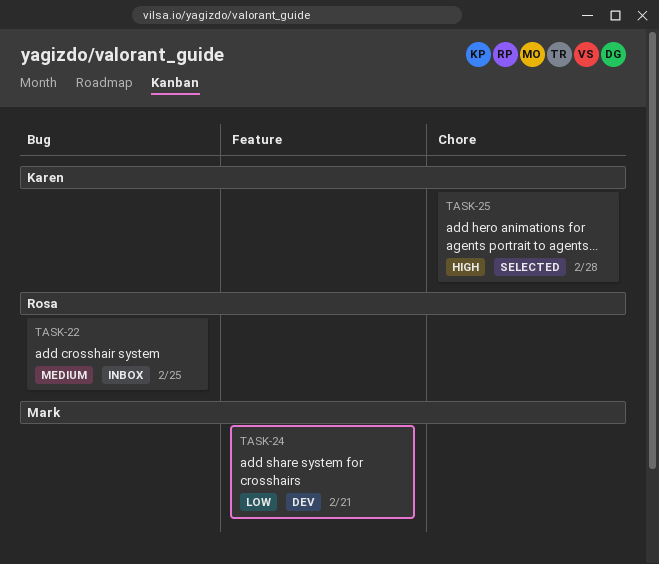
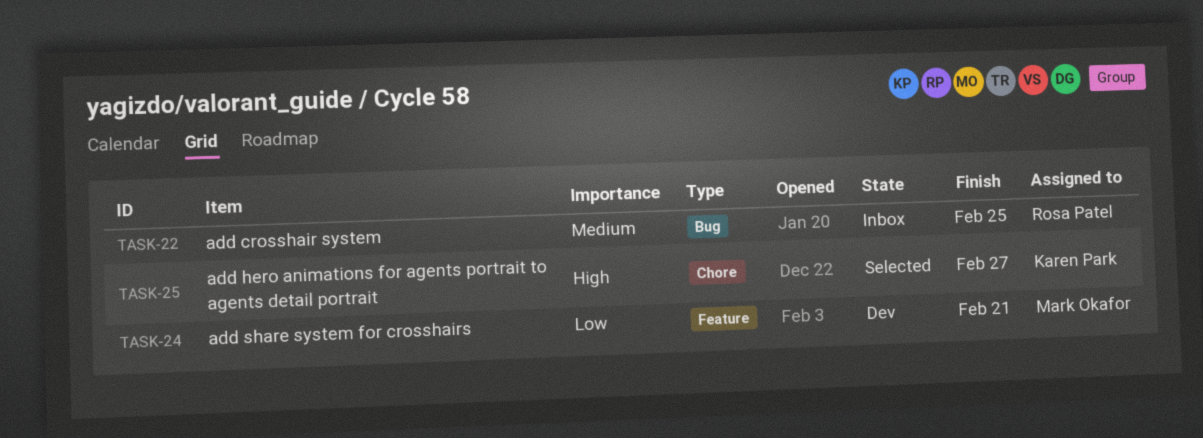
TASK-25, due: Feb 28 -> Feb 27

